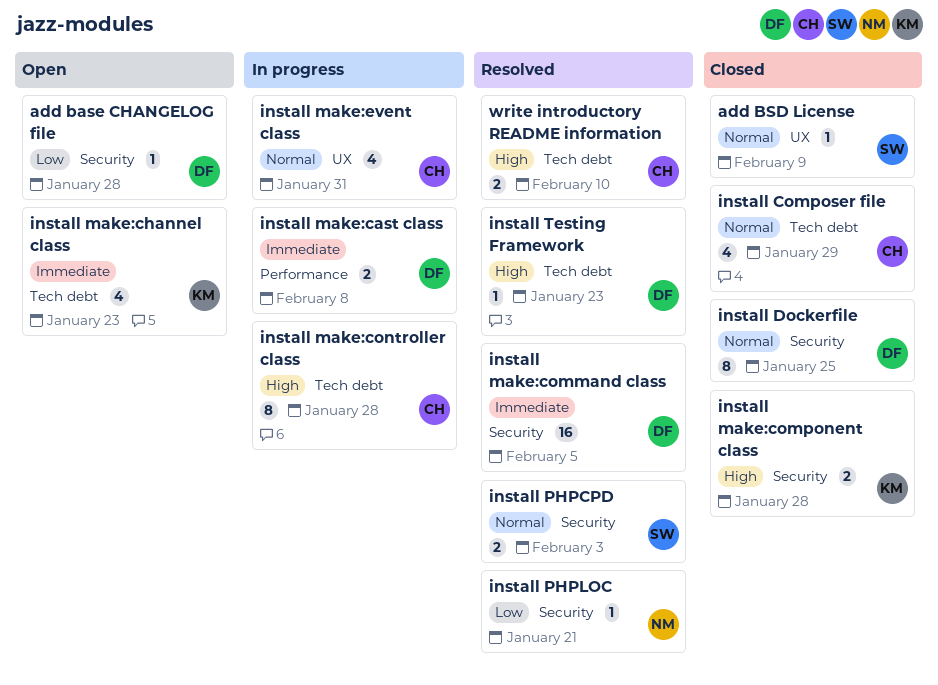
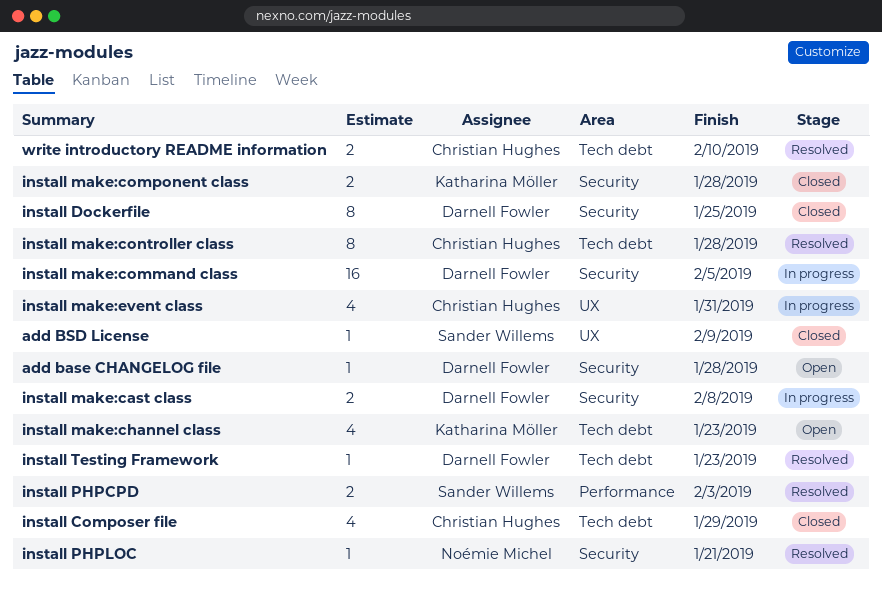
install make:cast class, label: Performance -> Security
install make:command class, status: Resolved -> In progress
install make:controller class, status: In progress -> Resolved
install PHPCPD, label: Security -> Performance

